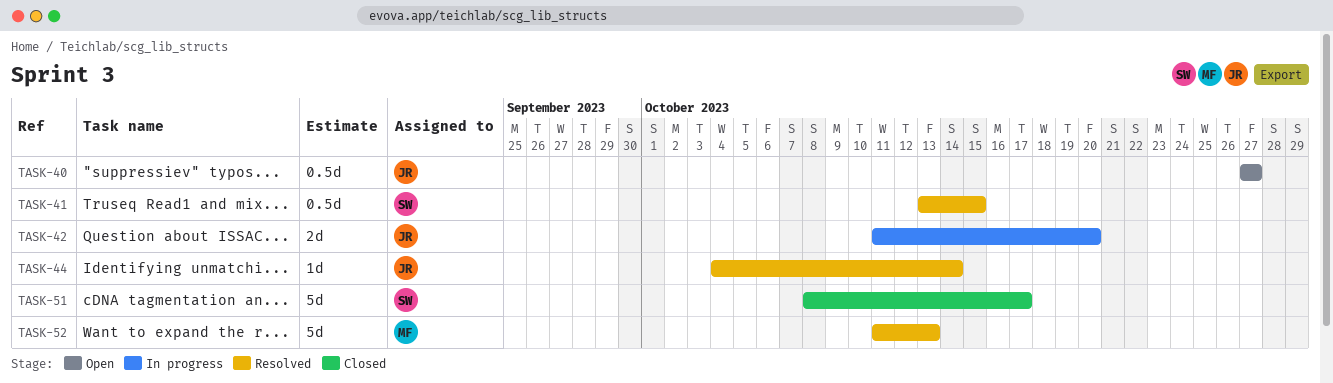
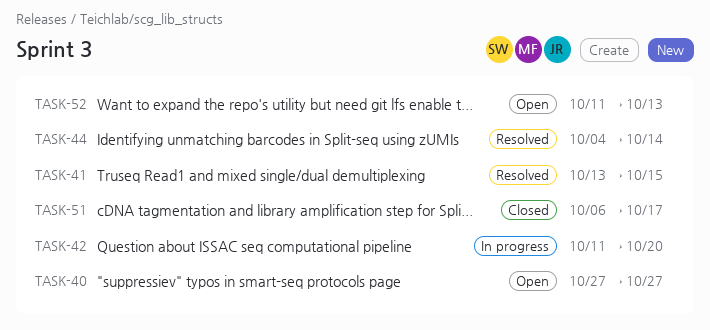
TASK-51, start: Oct 8 -> Oct 6
TASK-52, status: Resolved -> Open

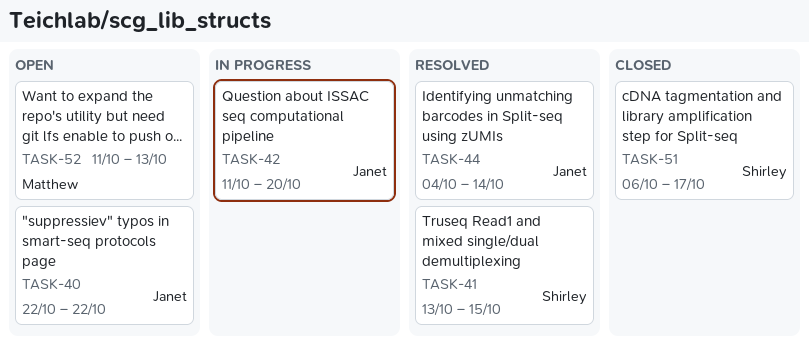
TASK-40, start: Oct 27 -> Oct 22
TASK-40, due: Oct 27 -> Oct 22

